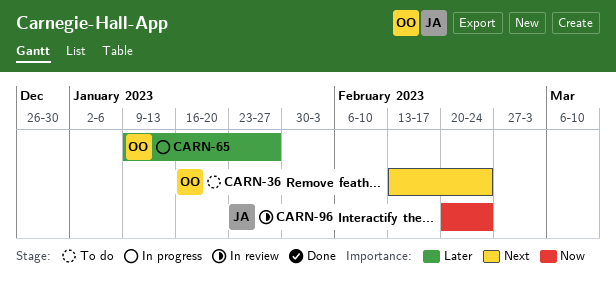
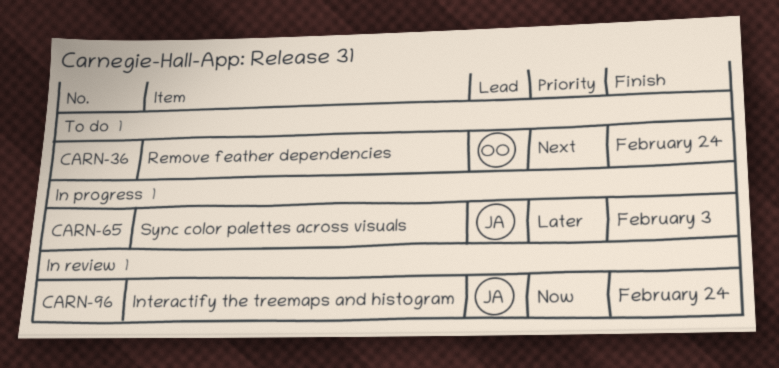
CARN-65, owner: OO -> JA
CARN-65, due: Jan 27 -> Feb 3

